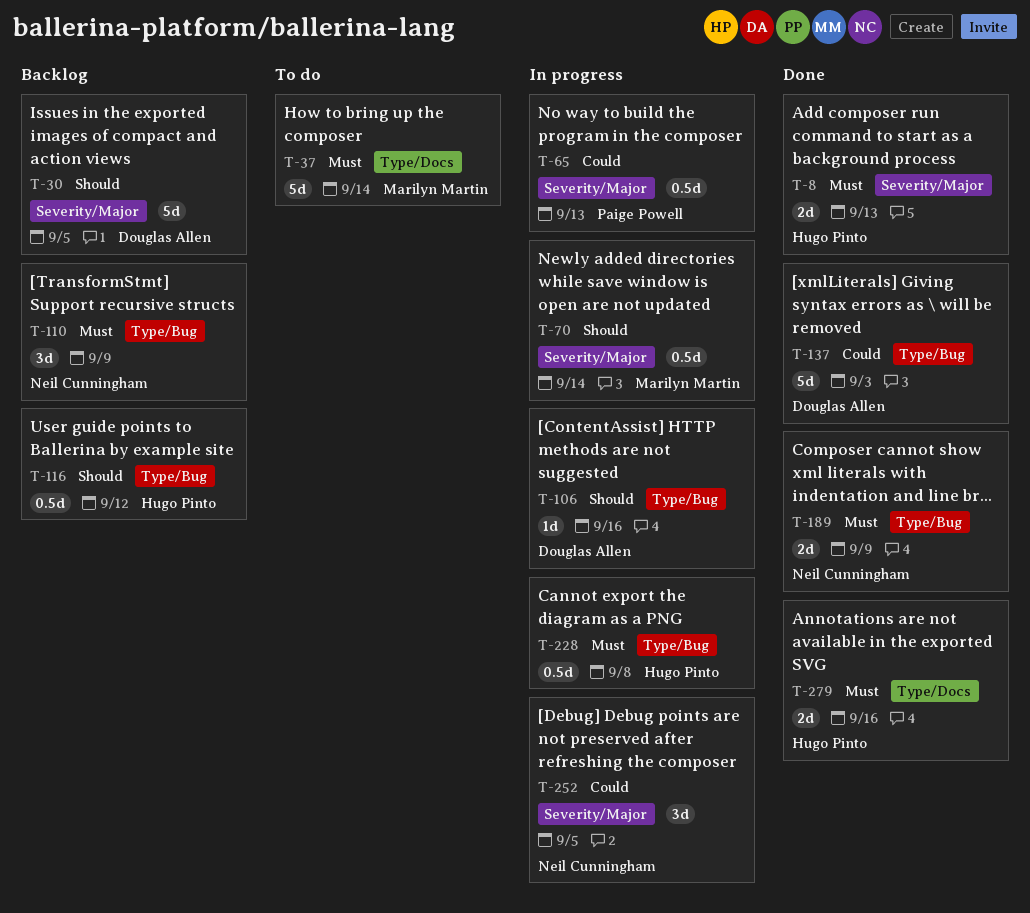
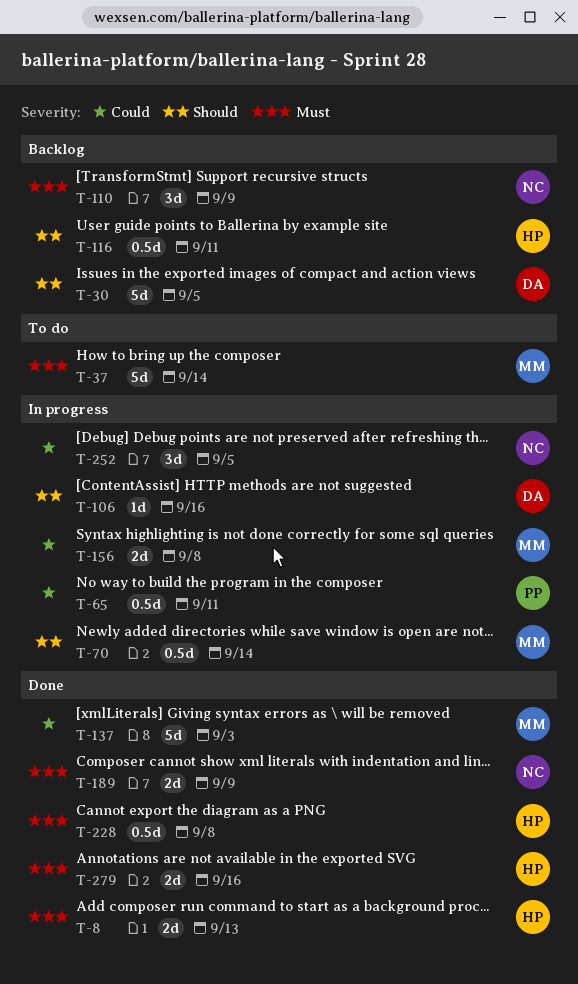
T-65, due: Sep 13 -> Sep 11
T-116, due: Sep 12 -> Sep 11
T-137, owner: Douglas Allen -> Marilyn Martin
T-156: none -> present
T-228, status: In progress -> Done

